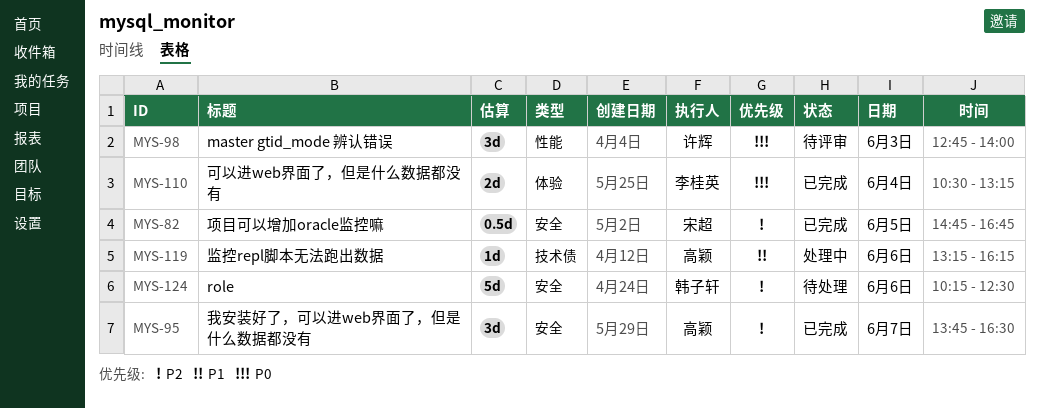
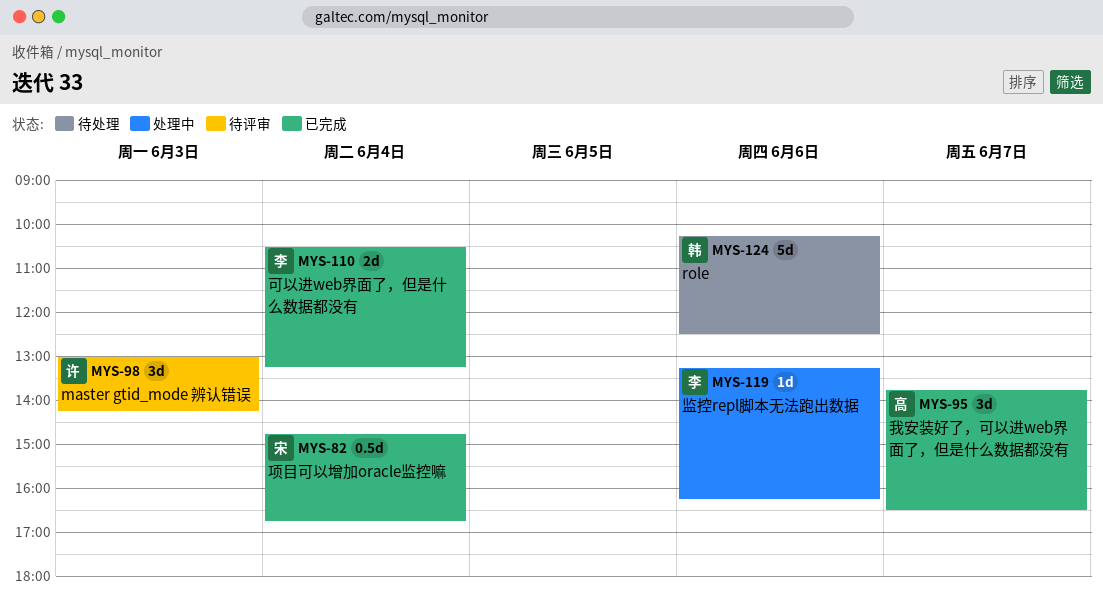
MYS-82, day: Jun 5 -> Jun 4
MYS-98, begins: 12:45 -> 13:00
MYS-98, ends: 14:00 -> 14:15
MYS-119, owner: 高颖 -> 李桂英

